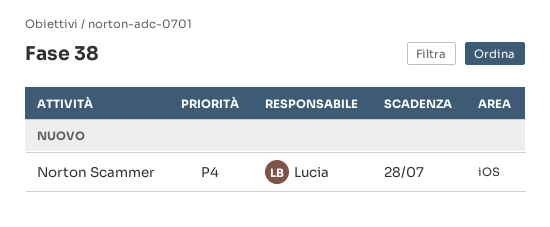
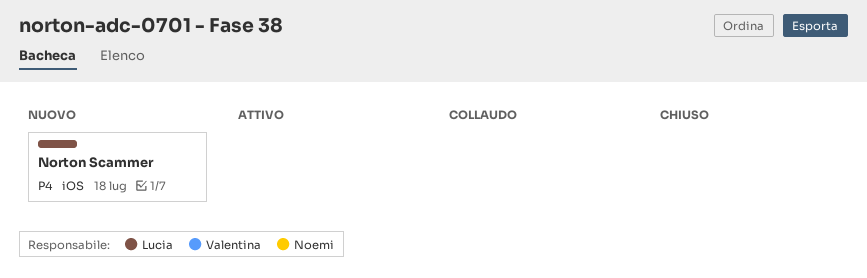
Norton Scammer, due: Jul 28 -> Jul 18

